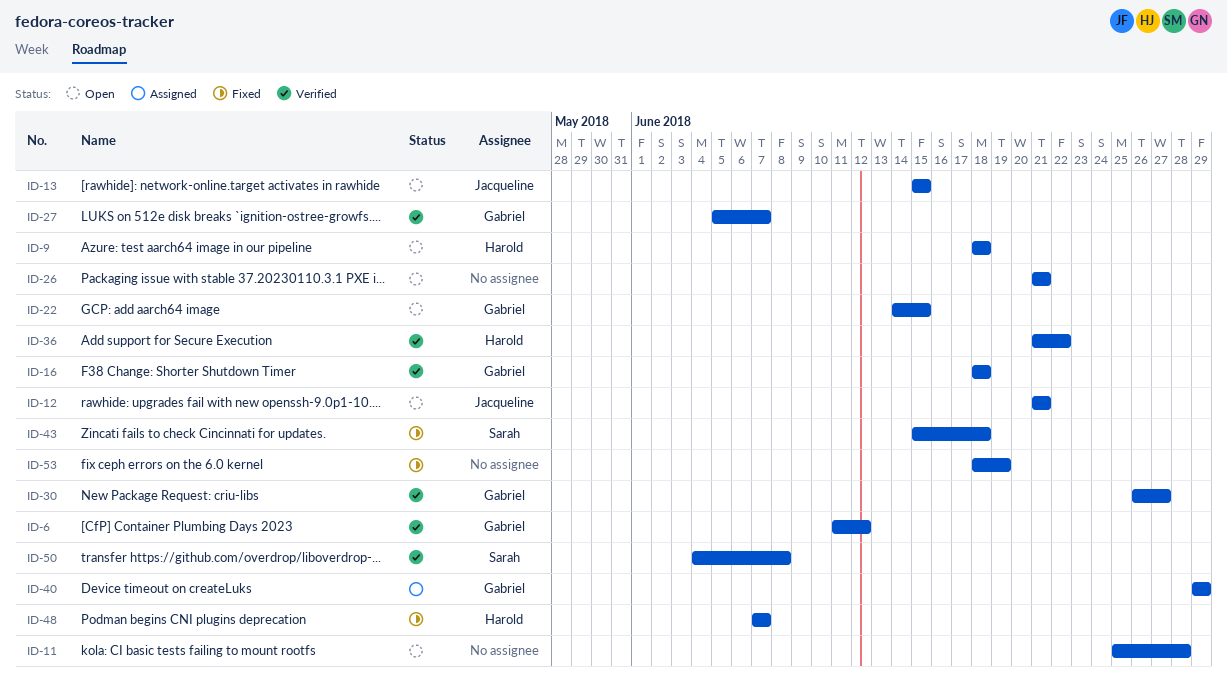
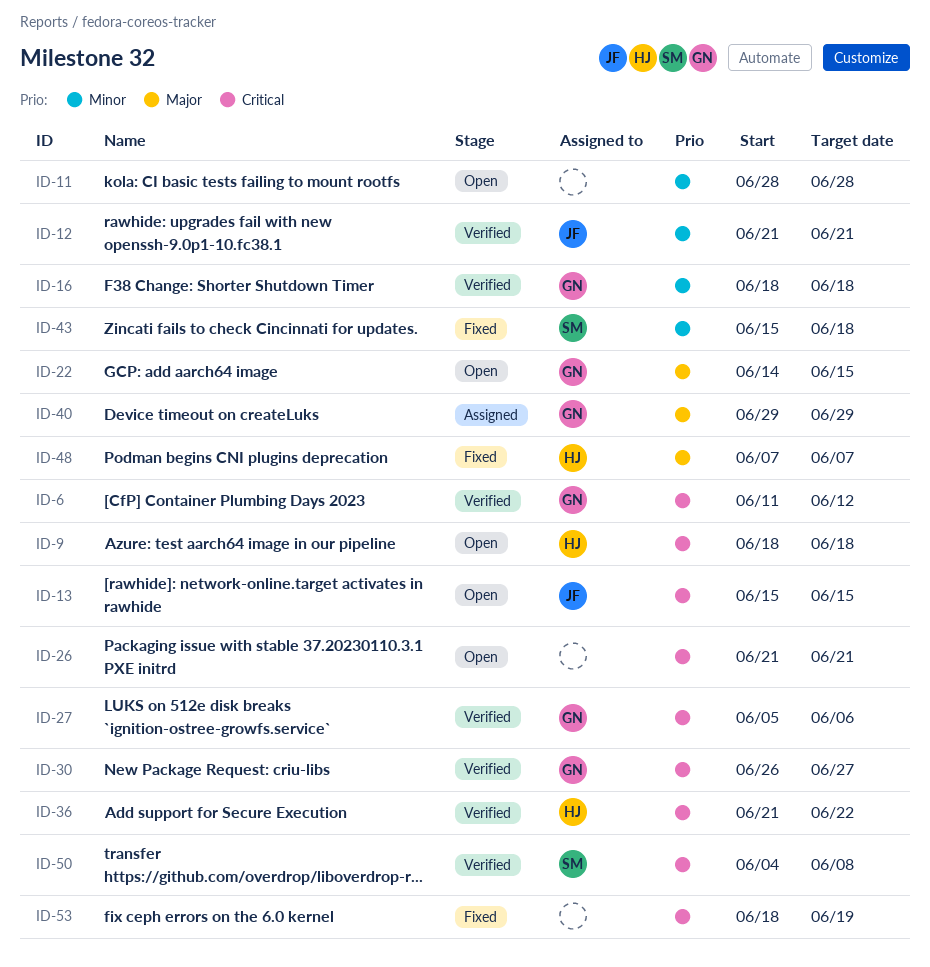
ID-11, start: Jun 25 -> Jun 28
ID-12, status: Open -> Verified
ID-27, due: Jun 7 -> Jun 6

